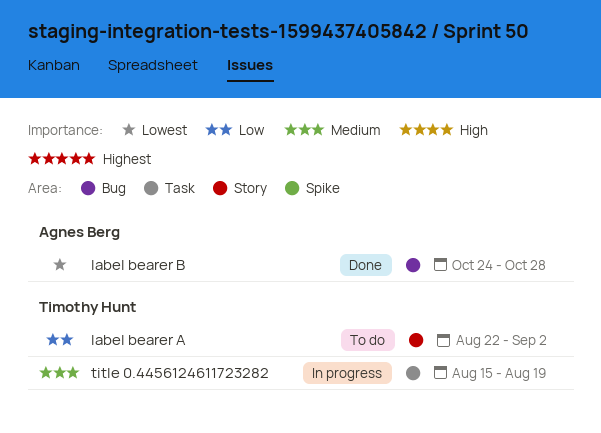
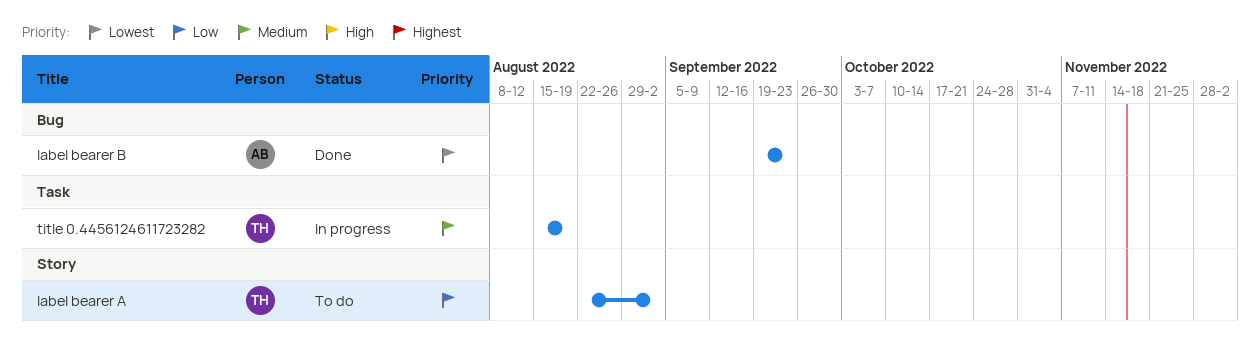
label bearer B, start: Oct 24 -> Sep 19
label bearer B, due: Oct 28 -> Sep 23

